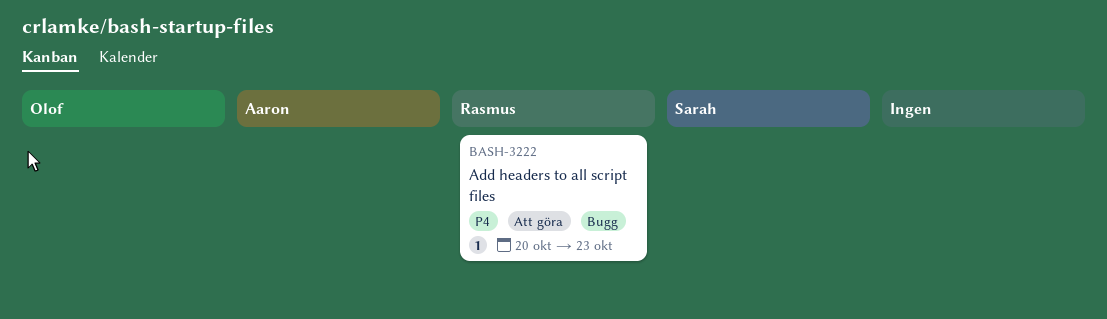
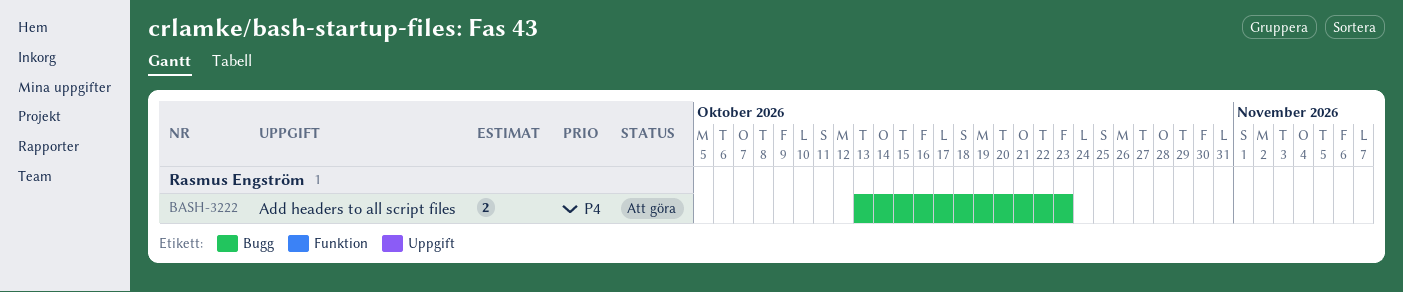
BASH-3222, estimate: 1 -> 2
BASH-3222, start: Oct 20 -> Oct 13

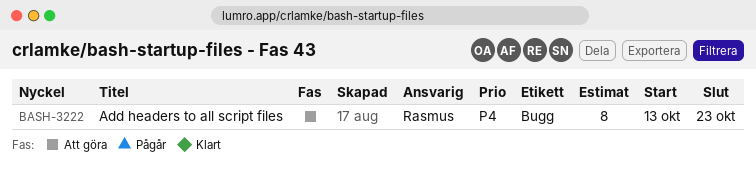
BASH-3222, estimate: 2 -> 8

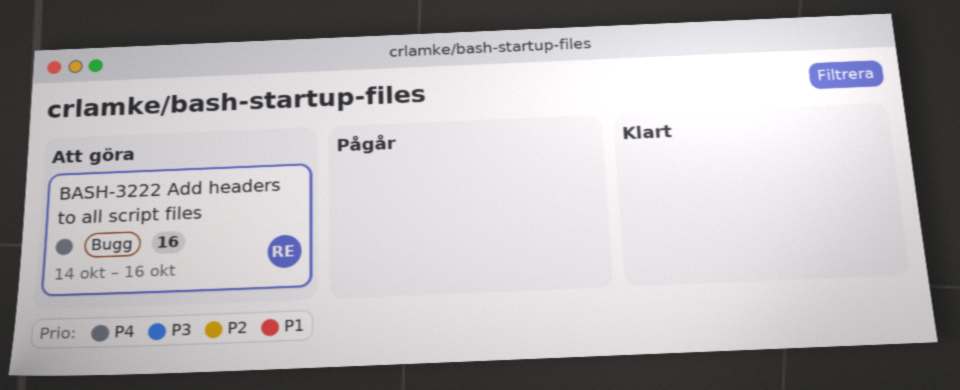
BASH-3222, estimate: 8 -> 16
BASH-3222, start: Oct 13 -> Oct 14
BASH-3222, due: Oct 23 -> Oct 16

